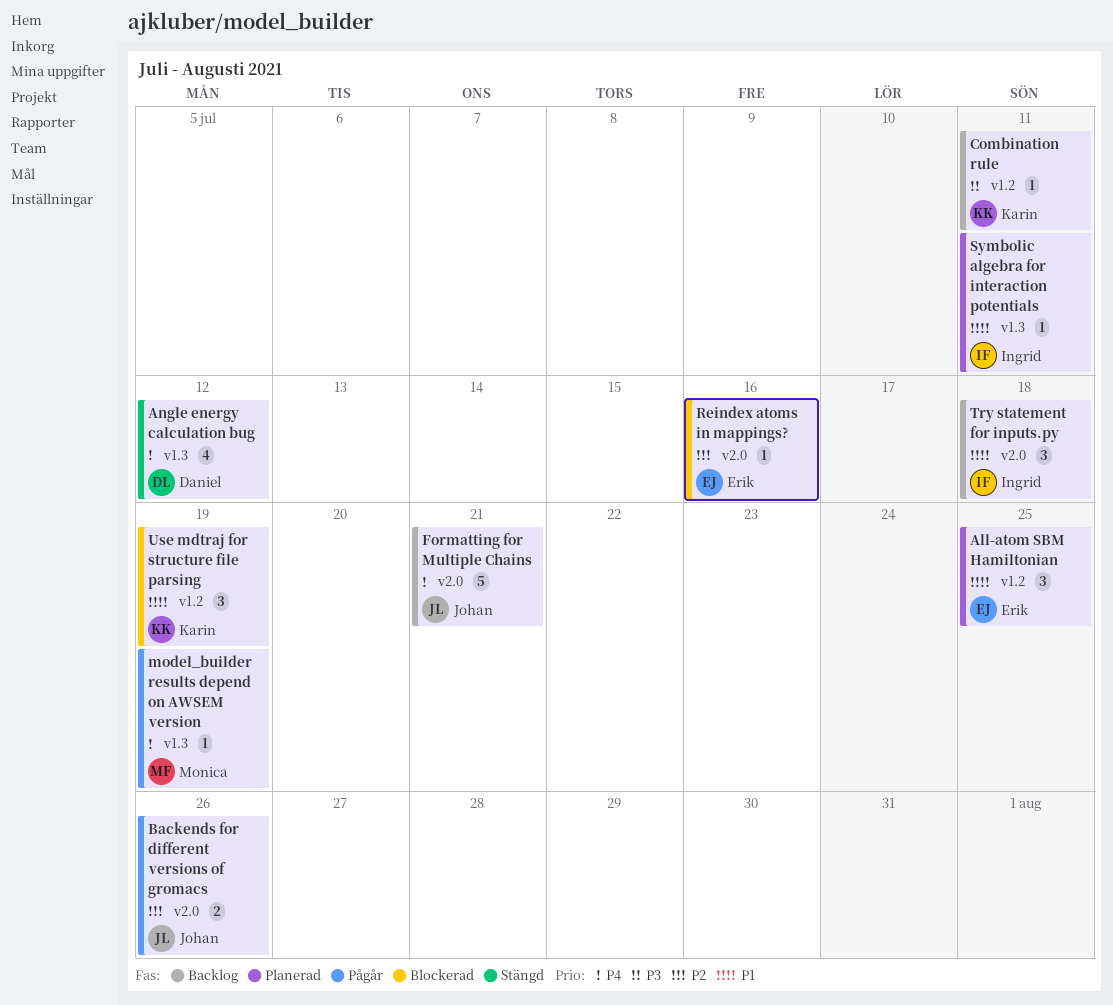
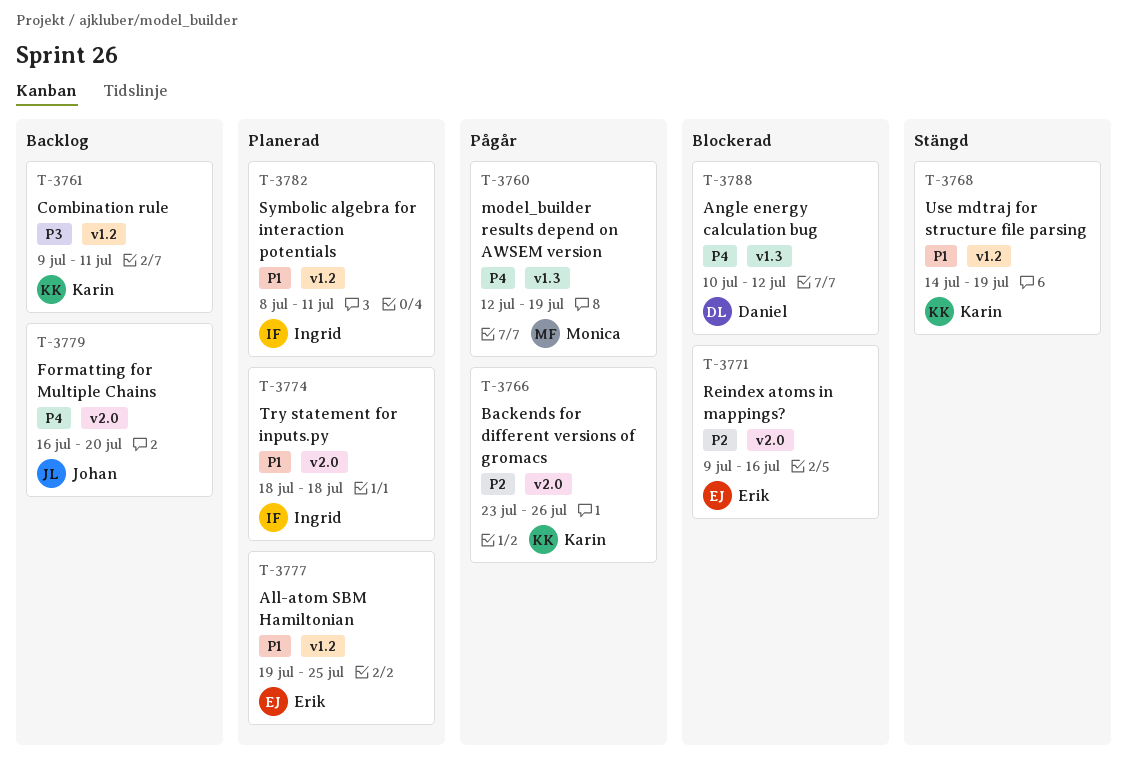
Angle energy calculation bug, status: Stängd -> Blockerad
Backends for different versions of gromacs, owner: Johan -> Karin
Formatting for Multiple Chains, due: Jul 21 -> Jul 20
Symbolic algebra for interaction potentials, label: v1.3 -> v1.2
Try statement for inputs.py, status: Backlog -> Planerad
Use mdtraj for structure file parsing, status: Blockerad -> Stängd

